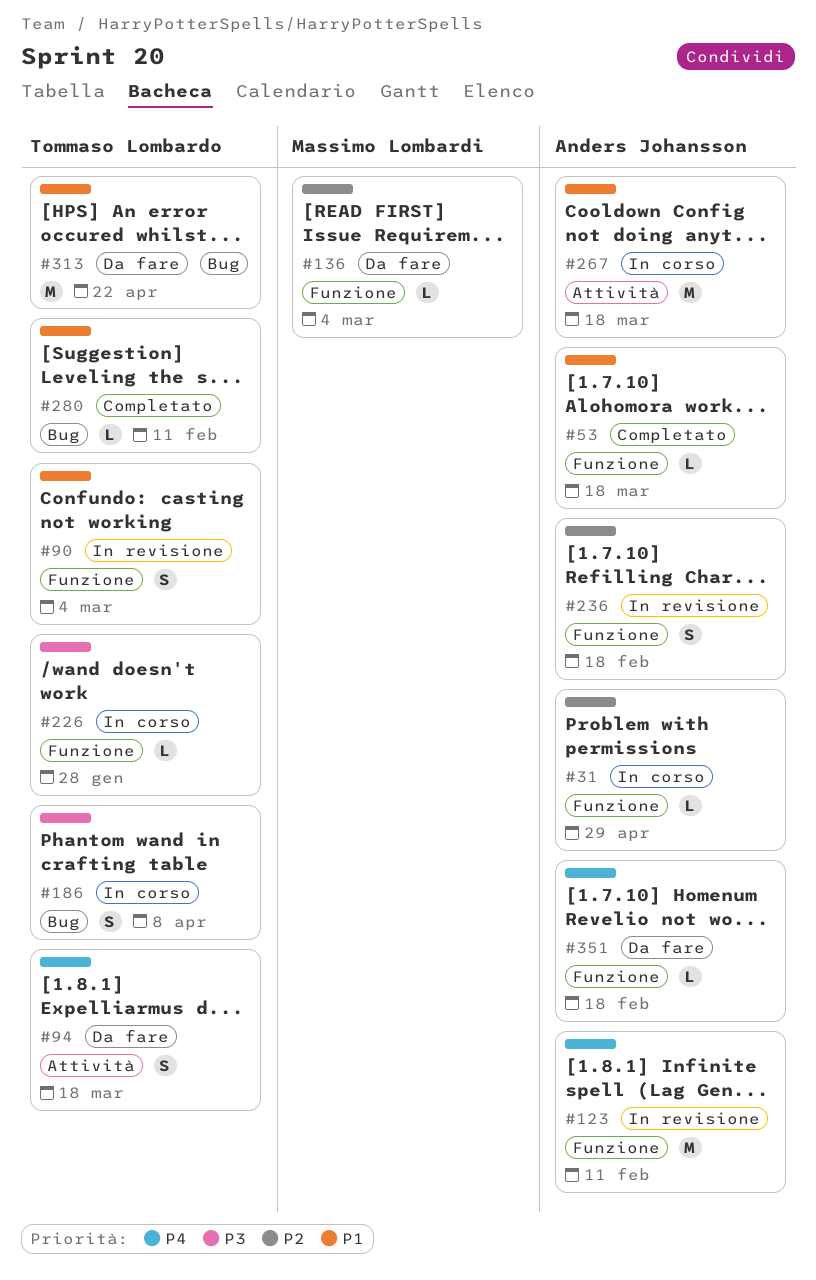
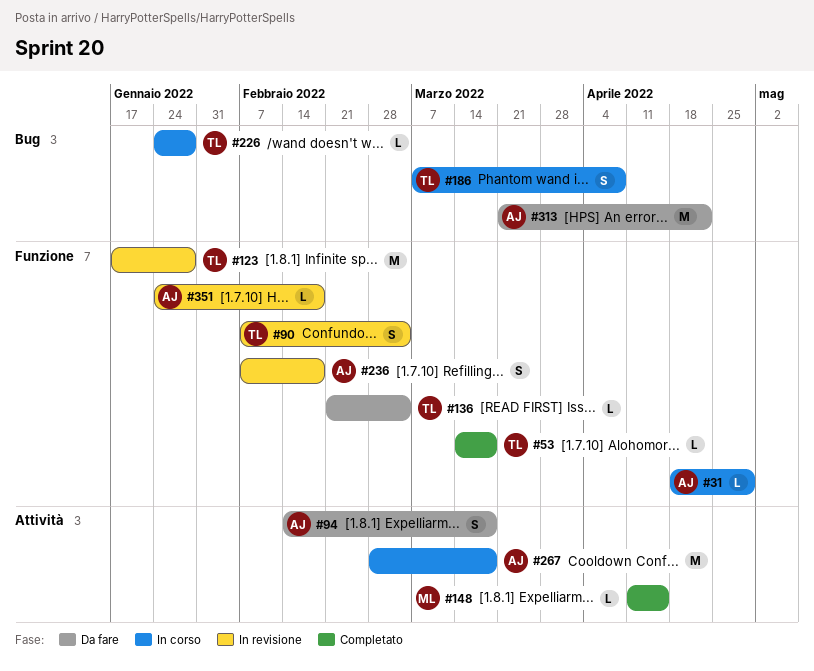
#53, owner: Anders Johansson -> Tommaso Lombardo
#94, owner: Tommaso Lombardo -> Anders Johansson
#123, owner: Anders Johansson -> Tommaso Lombardo
#123, due: Feb 11 -> Jan 28
#136, owner: Massimo Lombardi -> Tommaso Lombardo
#148: none -> present
#226, label: Funzione -> Bug
#280: present -> none
#313, owner: Tommaso Lombardo -> Anders Johansson
#351, status: Da fare -> In revisione

